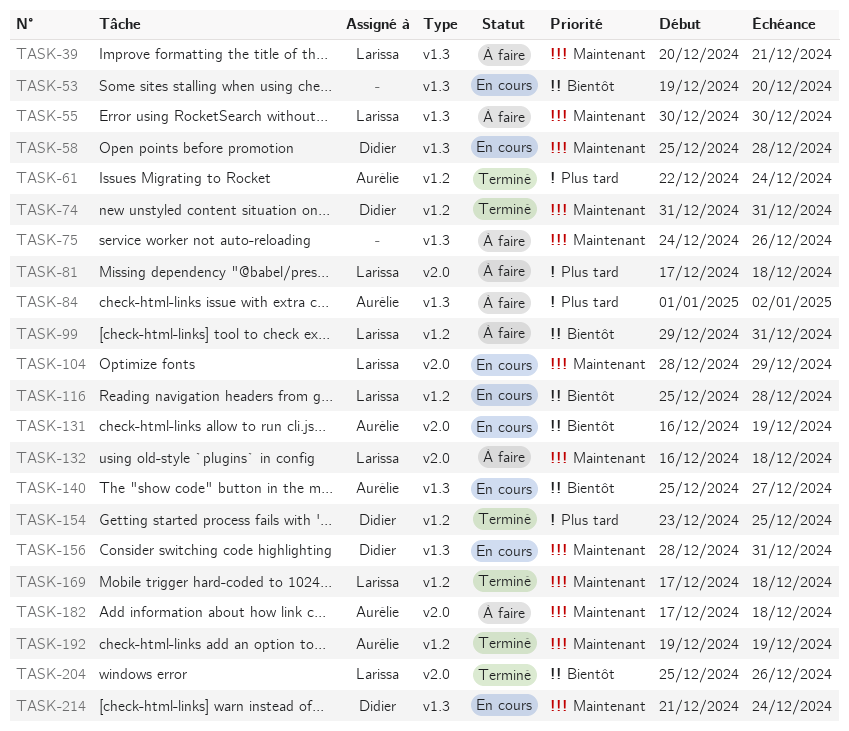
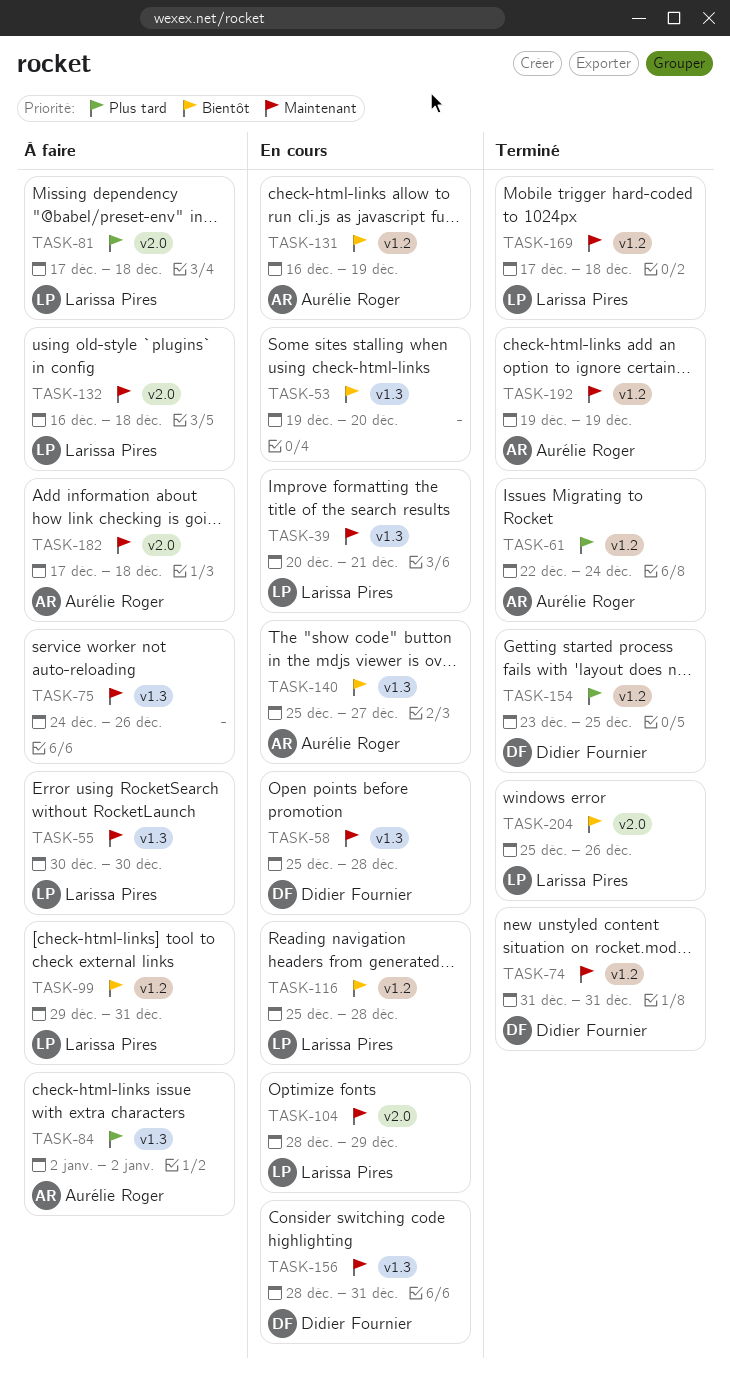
TASK-39, status: À faire -> En cours
TASK-84, start: Jan 1 -> Jan 2
TASK-131, label: v2.0 -> v1.2
TASK-214: present -> none

